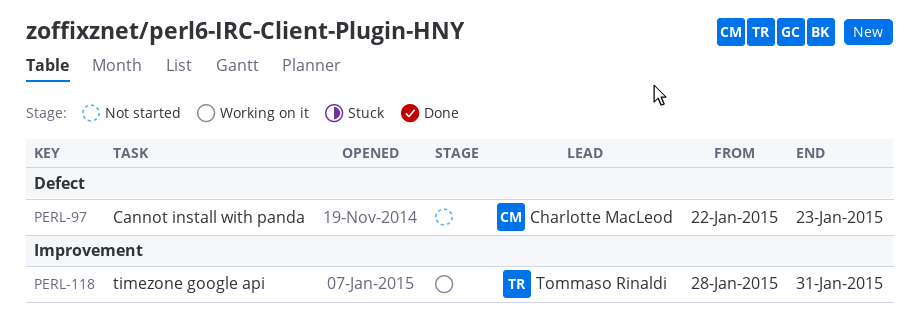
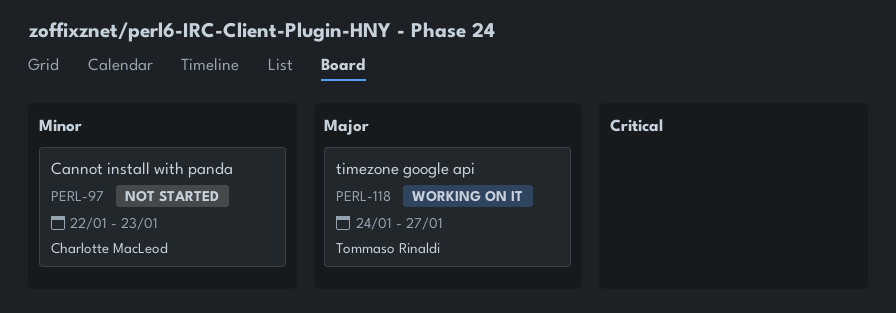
PERL-118, start: Jan 28 -> Jan 24
PERL-118, due: Jan 31 -> Jan 27

